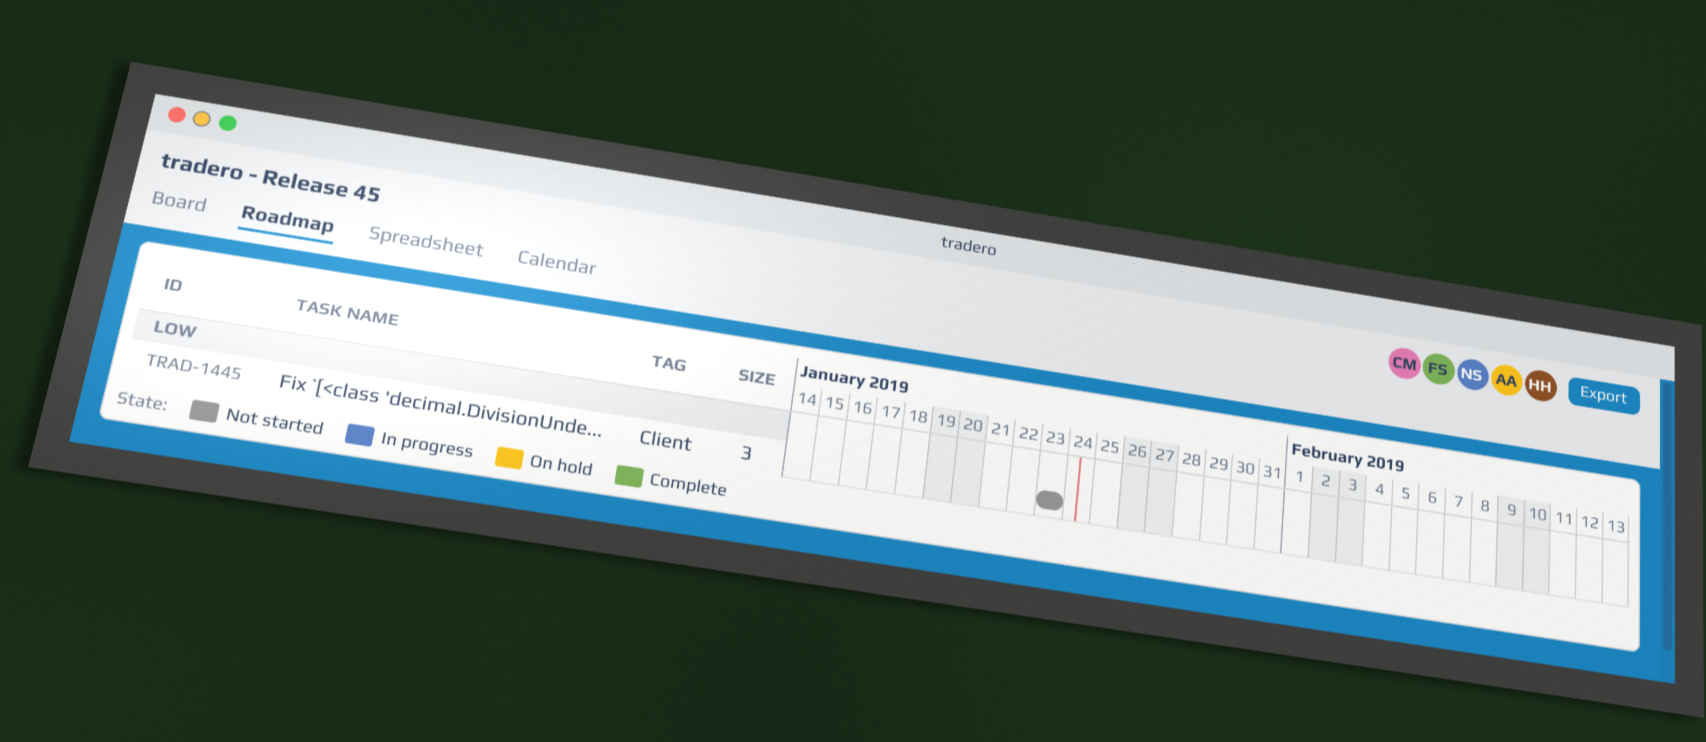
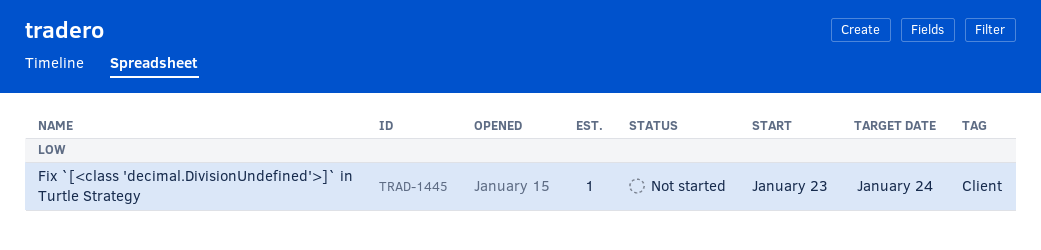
TRAD-1445, estimate: 3 -> 1
TRAD-1445, due: Jan 23 -> Jan 24

